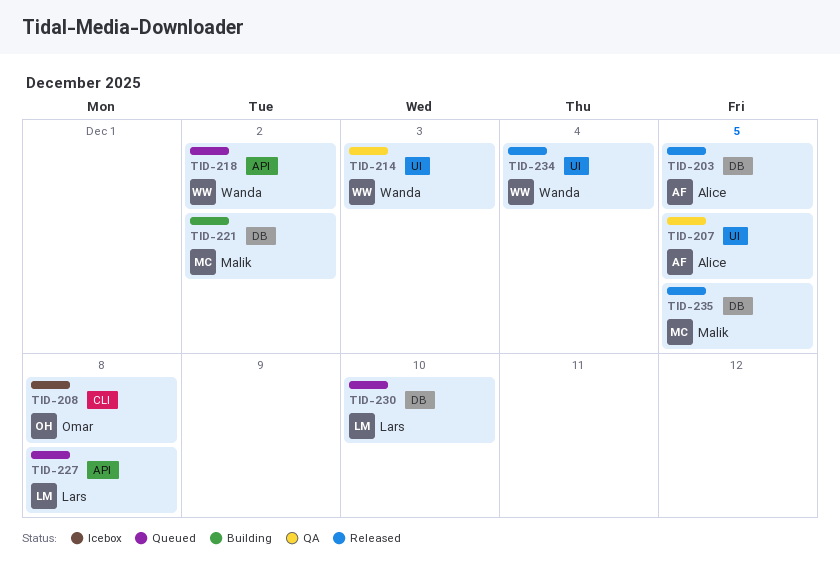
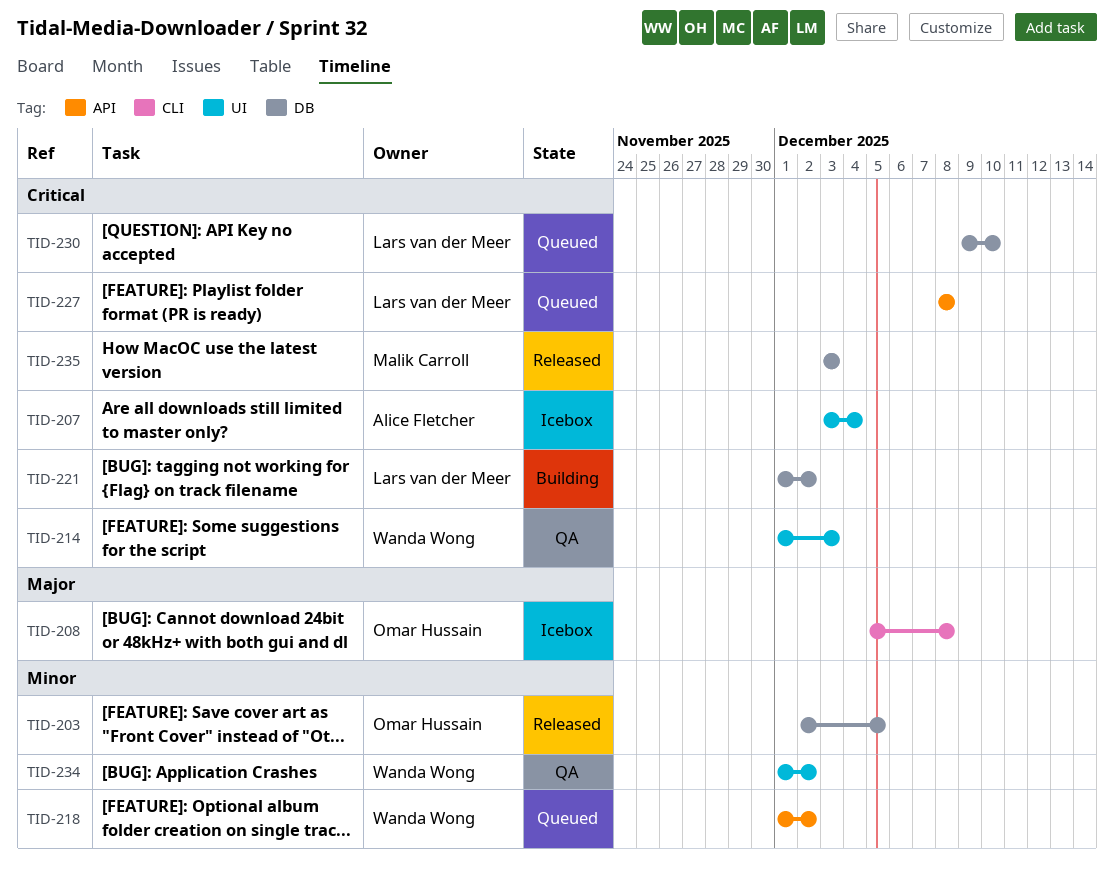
TID-203, owner: Alice Fletcher -> Omar Hussain
TID-207, status: QA -> Icebox
TID-207, due: Dec 5 -> Dec 4
TID-221, owner: Malik Carroll -> Lars van der Meer
TID-234, status: Released -> QA
TID-234, due: Dec 4 -> Dec 2
TID-235, due: Dec 5 -> Dec 3

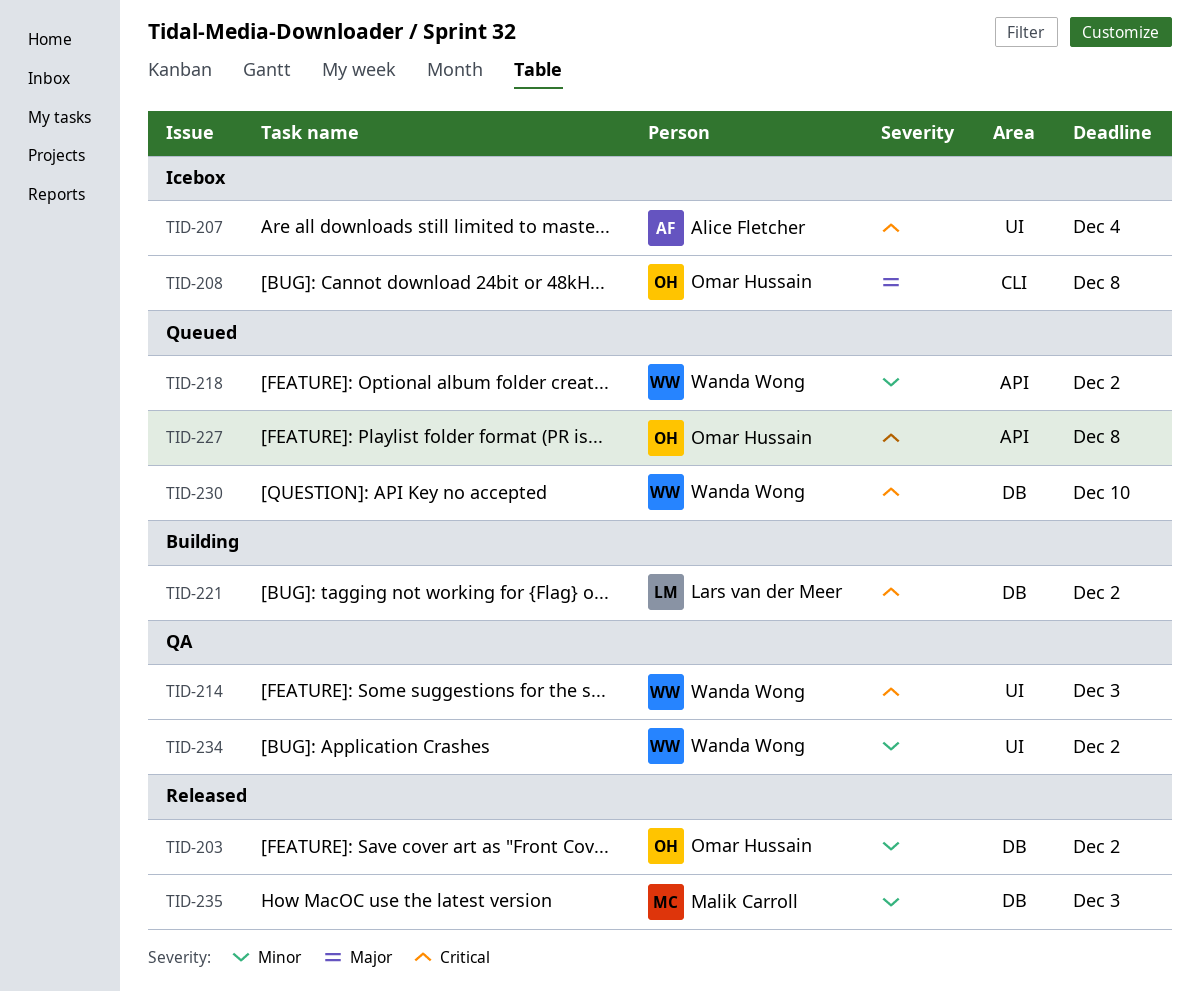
TID-203, due: Dec 5 -> Dec 2
TID-227, owner: Lars van der Meer -> Omar Hussain
TID-230, owner: Lars van der Meer -> Wanda Wong
TID-235, priority: Critical -> Minor

